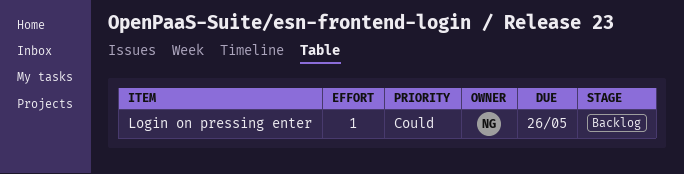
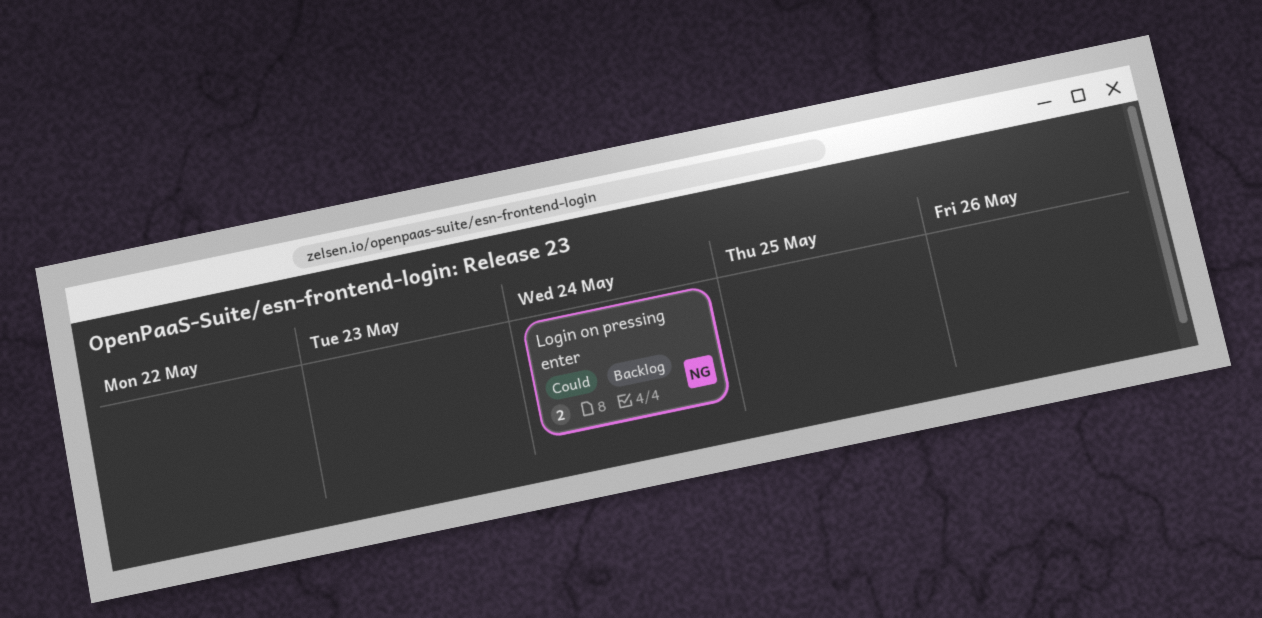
Login on pressing enter, estimate: 1 -> 2
Login on pressing enter, due: May 26 -> May 24

